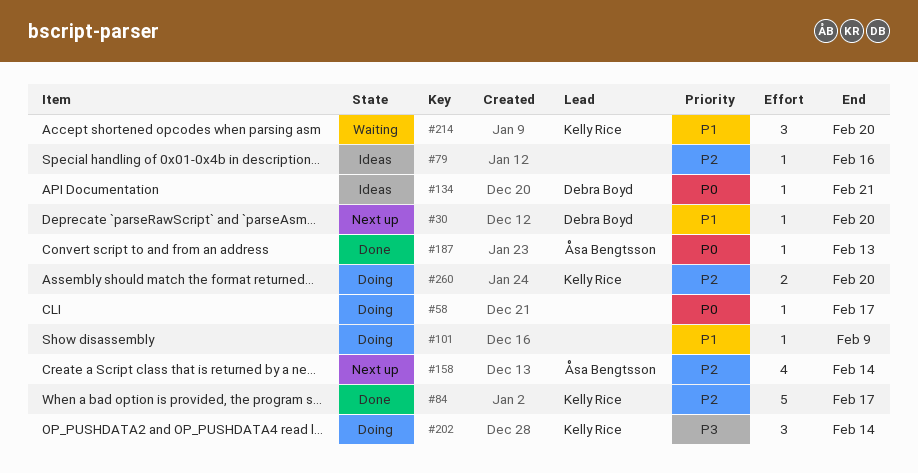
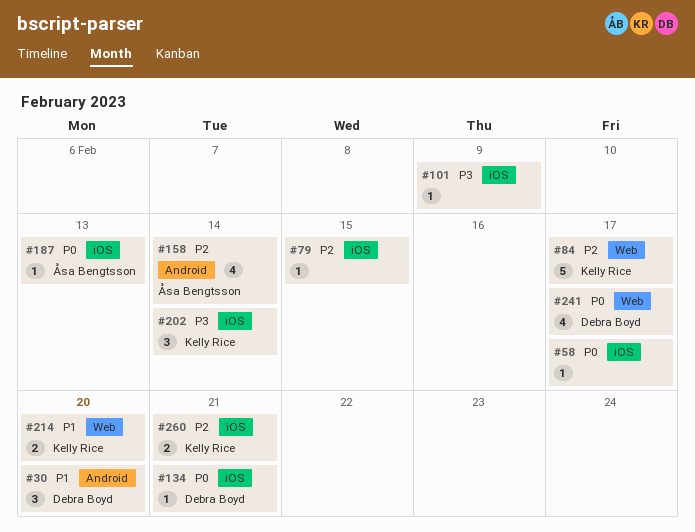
#30, estimate: 1 -> 3
#79, due: Feb 16 -> Feb 15
#101, priority: P1 -> P3
#214, estimate: 3 -> 2
#241: none -> present
#260, due: Feb 20 -> Feb 21

